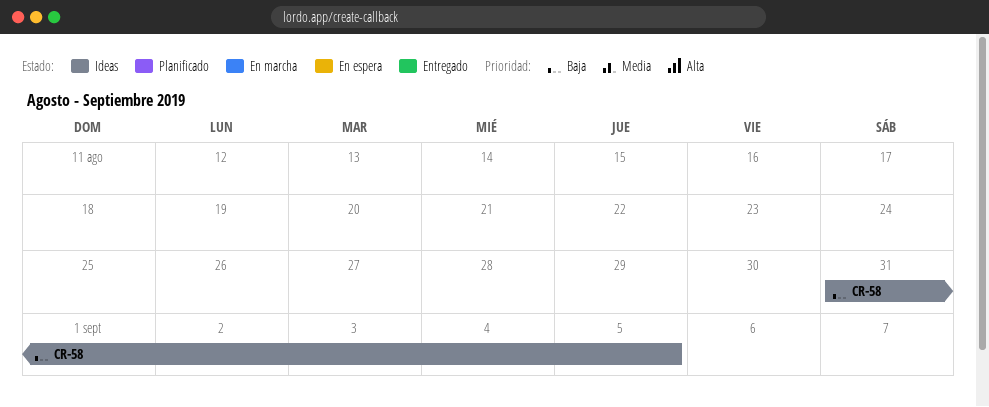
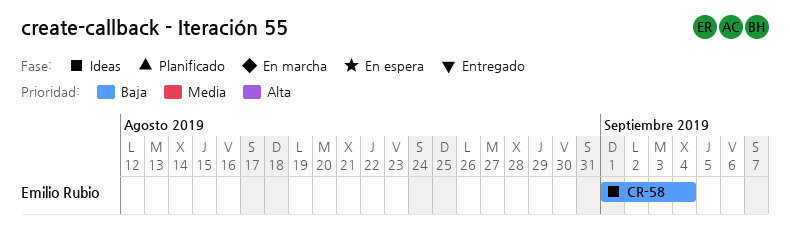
CR-58, start: Aug 31 -> Sep 1
CR-58, due: Sep 5 -> Sep 4

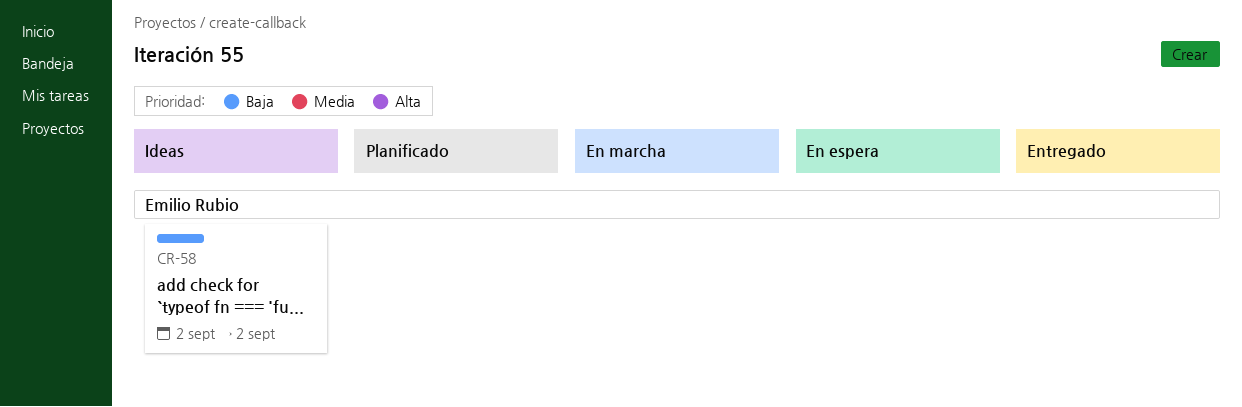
CR-58, start: Sep 1 -> Sep 2
CR-58, due: Sep 4 -> Sep 2

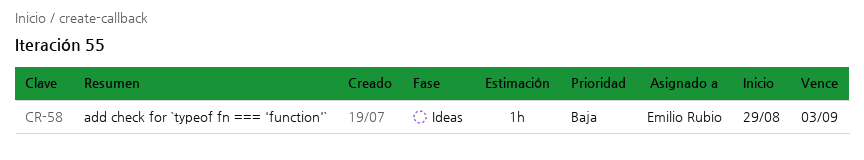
CR-58, start: Sep 2 -> Aug 29
CR-58, due: Sep 2 -> Sep 3

